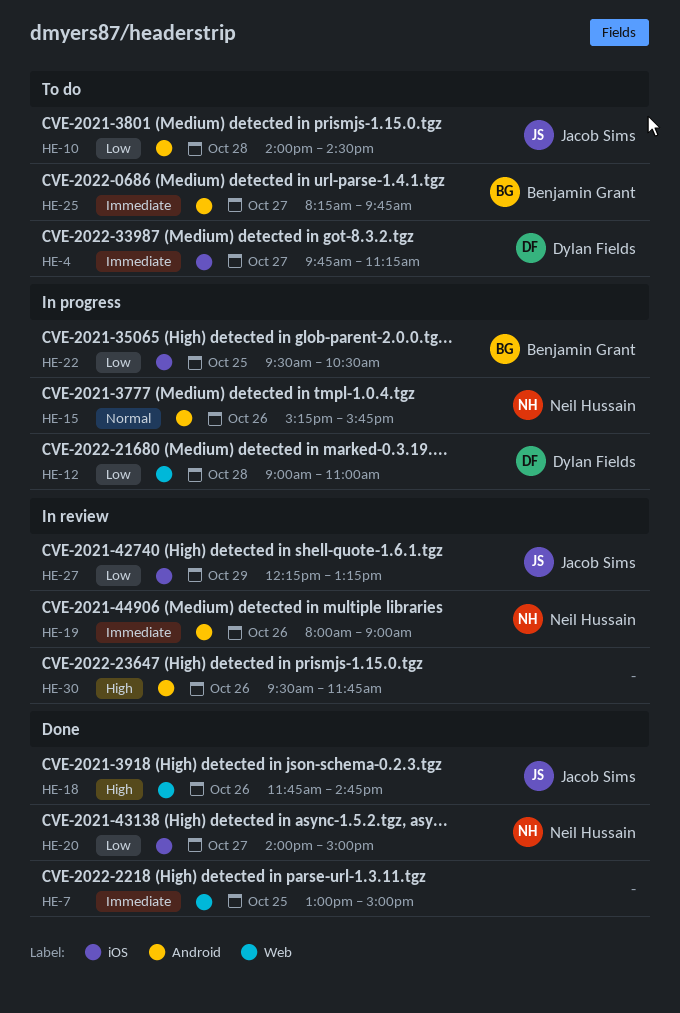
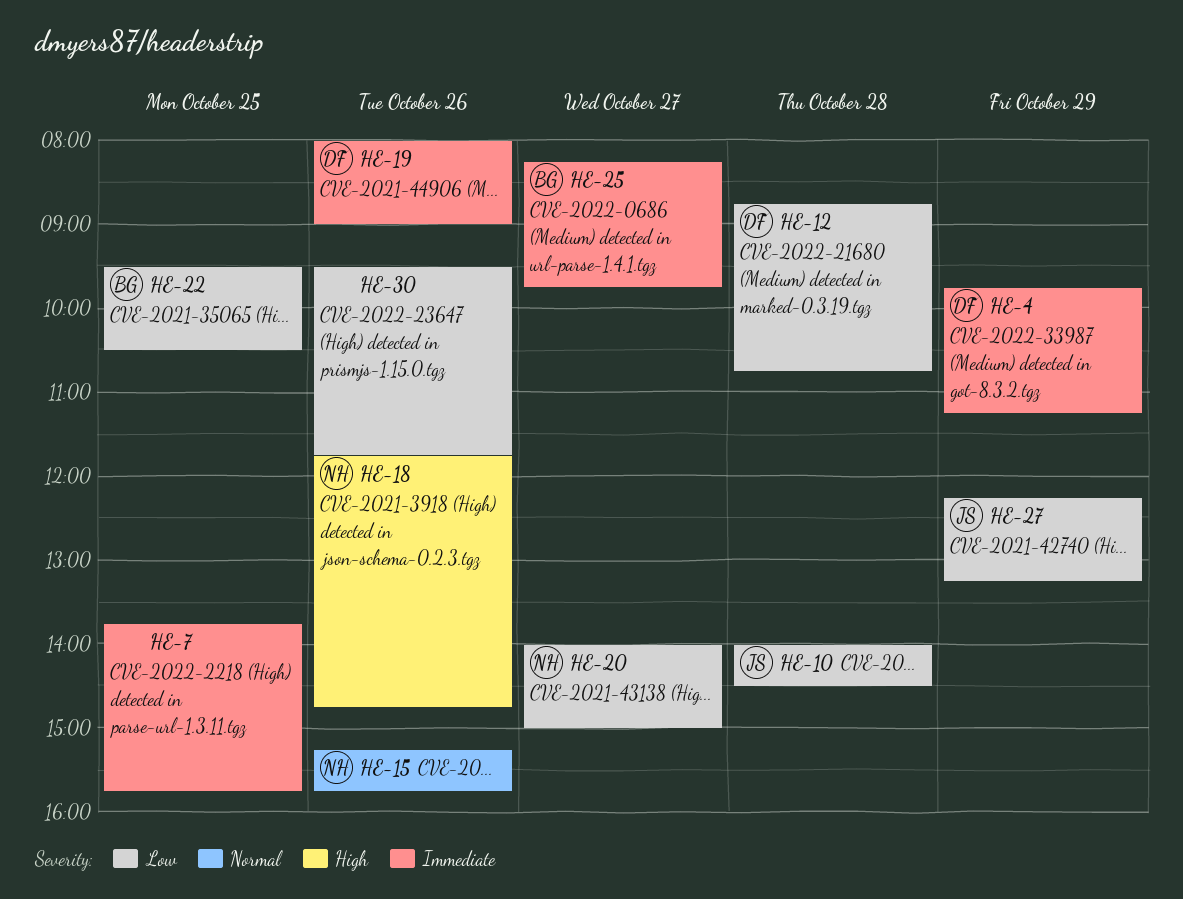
HE-4, day: Oct 27 -> Oct 29
HE-7, begins: 13:00 -> 13:45
HE-7, ends: 15:00 -> 15:45
HE-12, begins: 09:00 -> 08:45
HE-12, ends: 11:00 -> 10:45
HE-18, owner: Jacob Sims -> Neil Hussain
HE-19, owner: Neil Hussain -> Dylan Fields
HE-30, priority: High -> Low

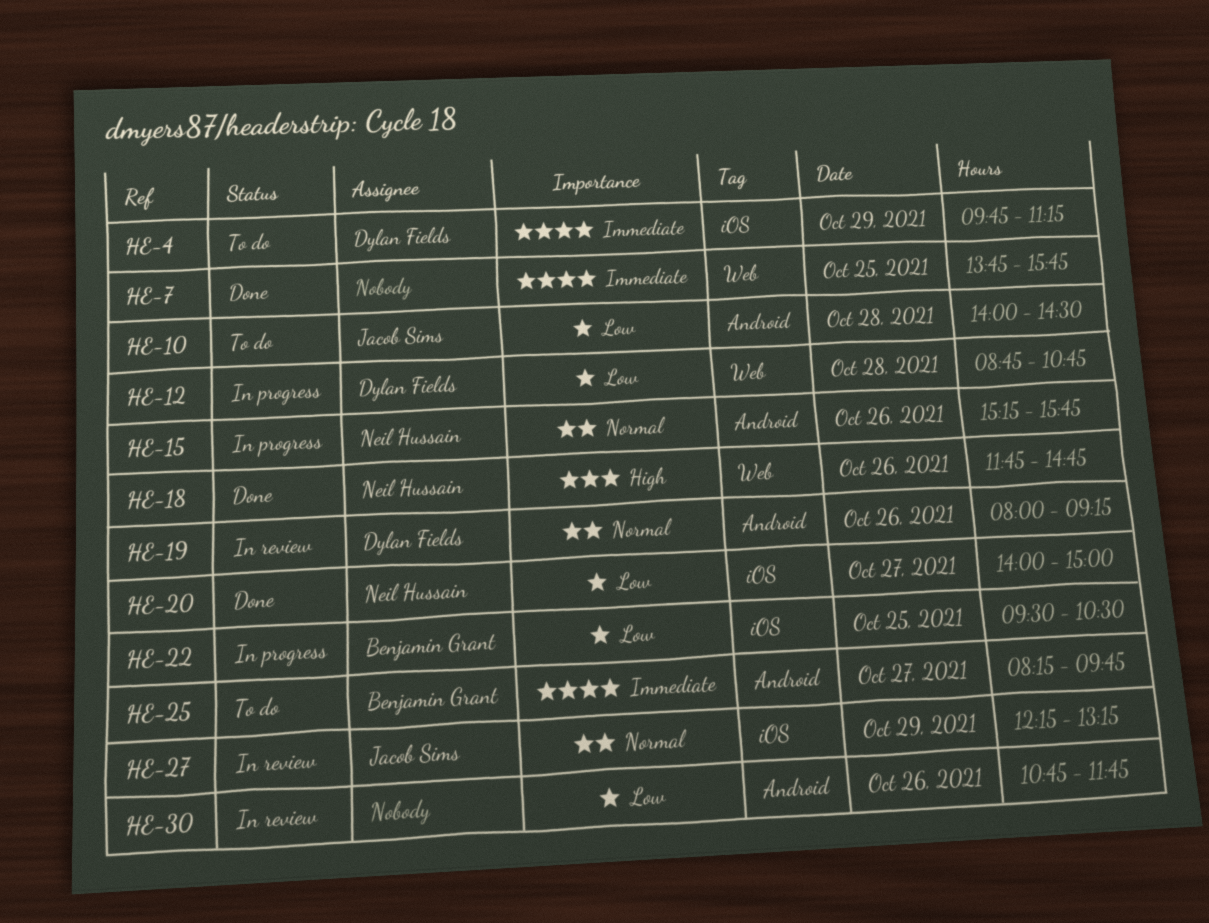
HE-19, priority: Immediate -> Normal
HE-19, ends: 09:00 -> 09:15
HE-27, priority: Low -> Normal
HE-30, begins: 09:30 -> 10:45

